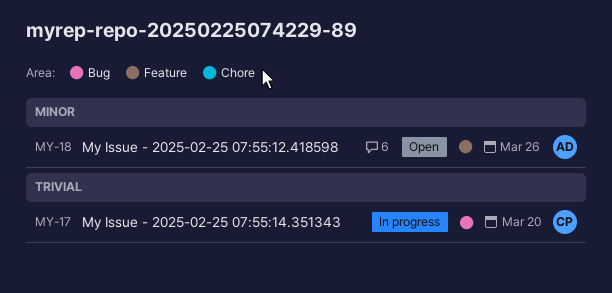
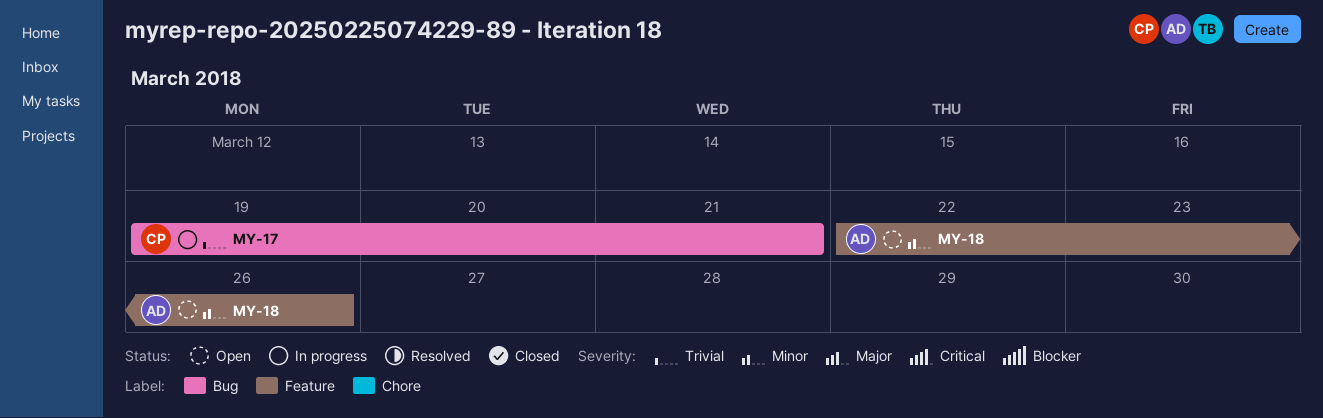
MY-17, due: Mar 20 -> Mar 21

